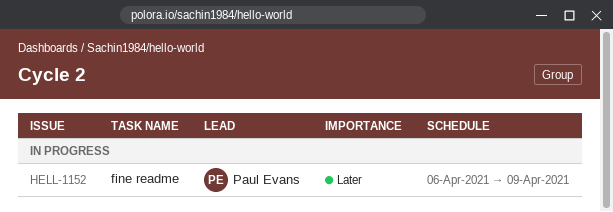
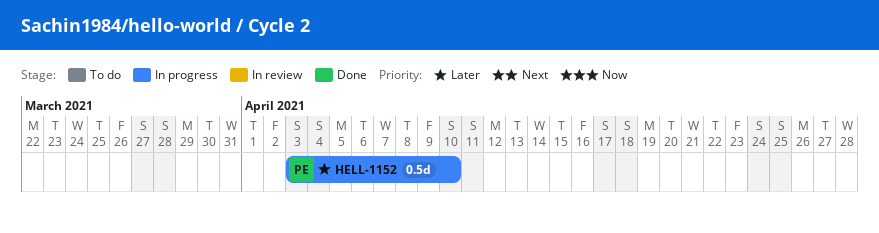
HELL-1152, start: Apr 6 -> Apr 3
HELL-1152, due: Apr 9 -> Apr 10

